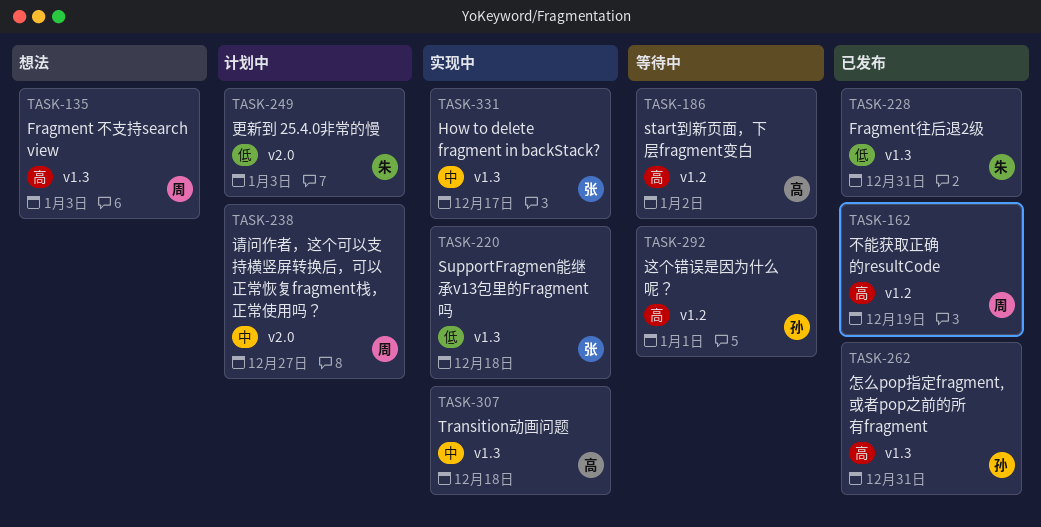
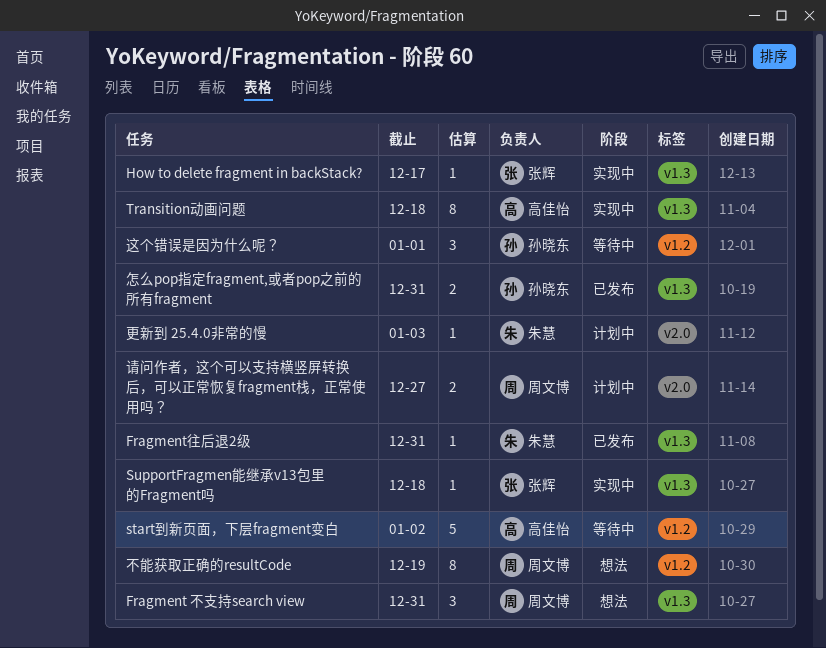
Fragment 不支持search view, due: Jan 3 -> Dec 31
不能获取正确的resultCode, status: 已发布 -> 想法

